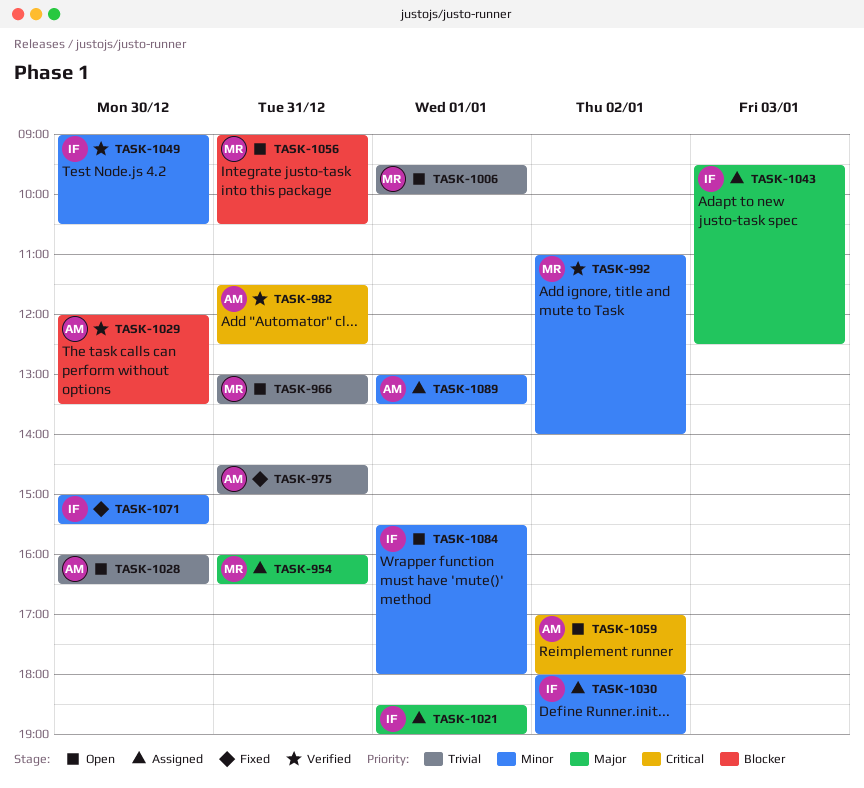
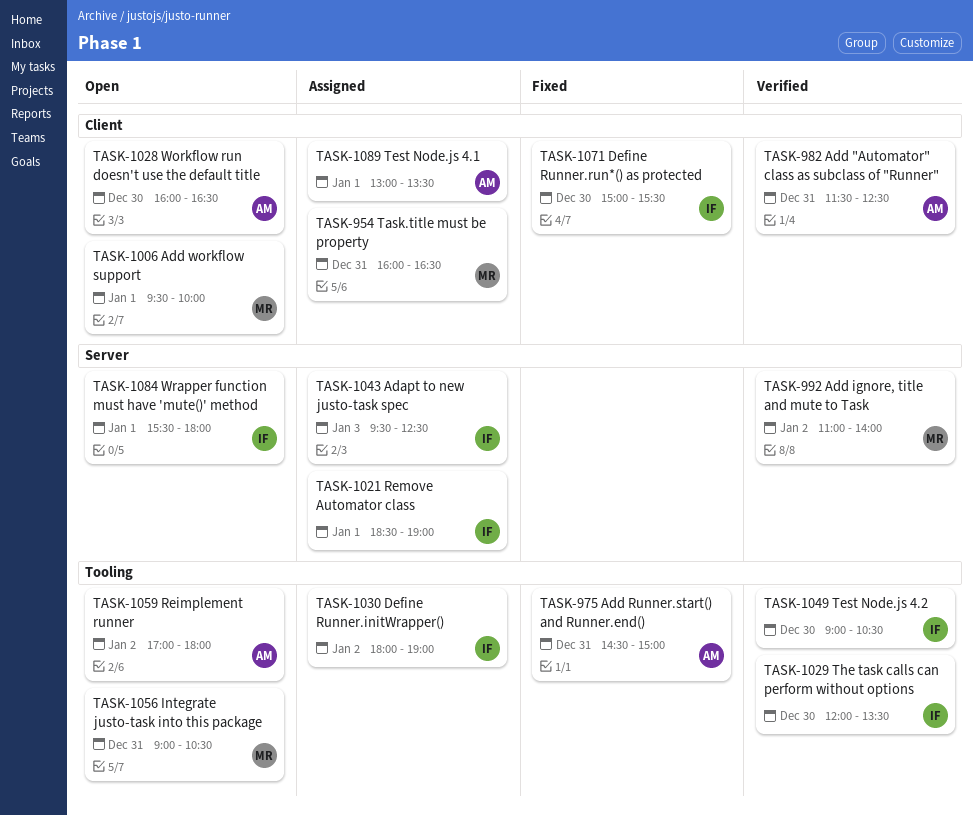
TASK-966: present -> none
TASK-1029, owner: AM -> IF

